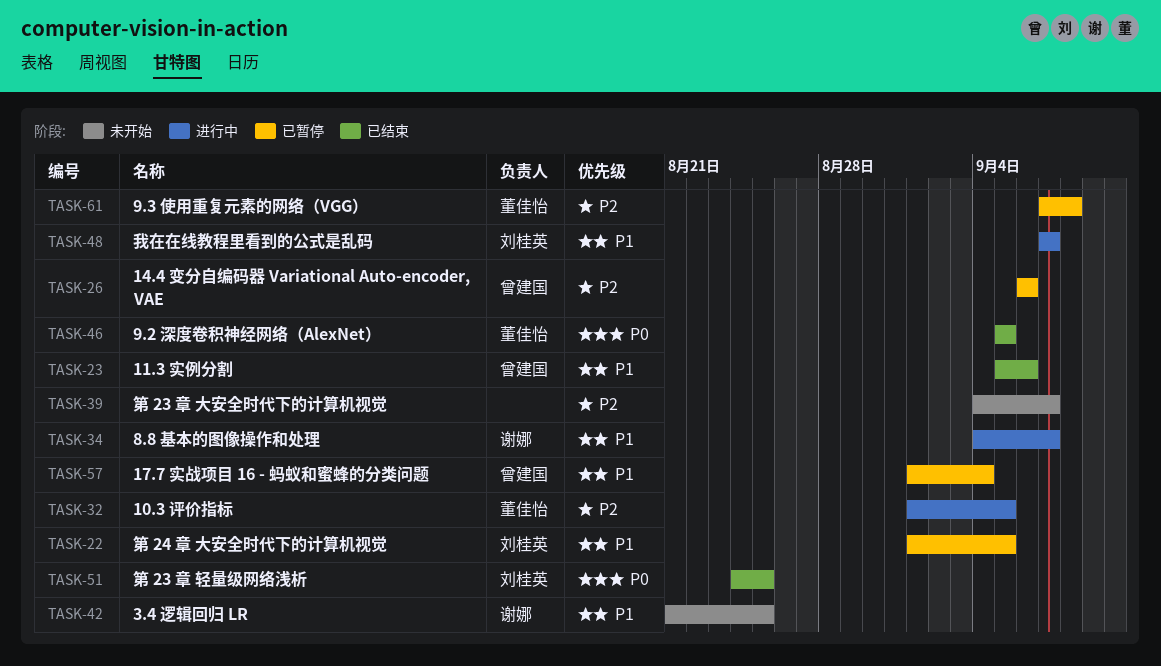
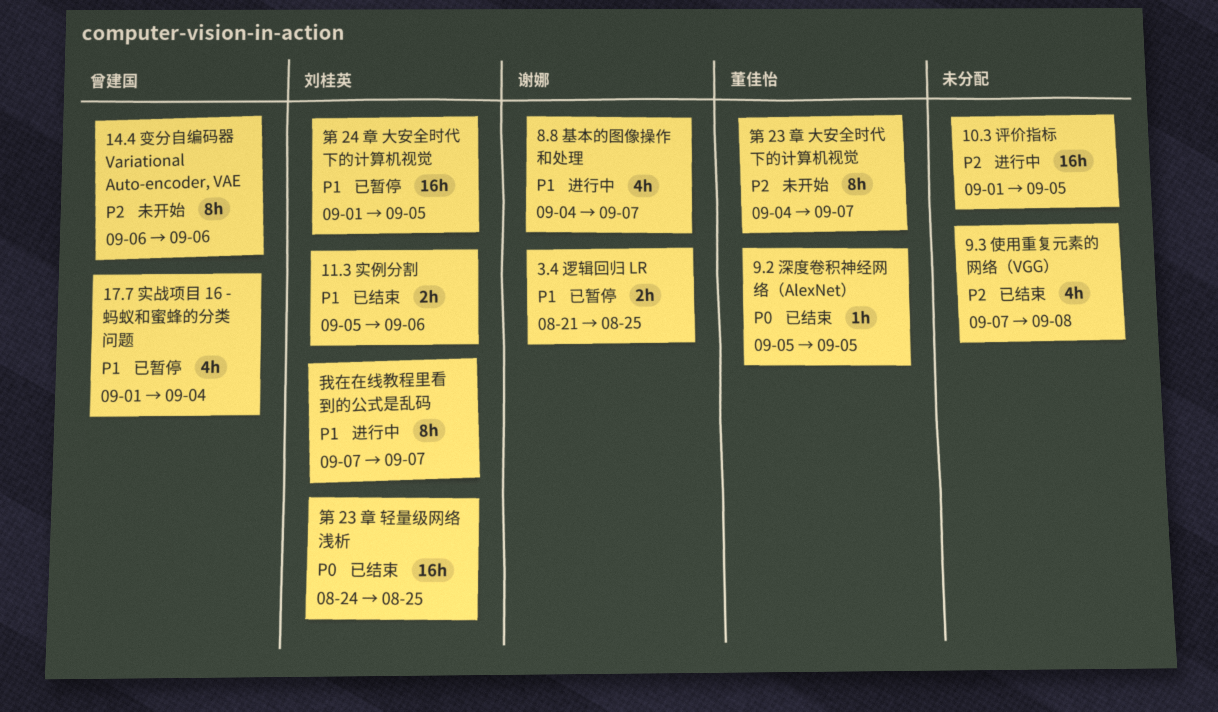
10.3 评价指标, owner: 董佳怡 -> none
11.3 实例分割, owner: 曾建国 -> 刘桂英
14.4 变分自编码器 Variational Auto-encoder, VAE, status: 已暂停 -> 未开始
3.4 逻辑回归 LR, status: 未开始 -> 已暂停
9.3 使用重复元素的网络（VGG）, status: 已暂停 -> 已结束
9.3 使用重复元素的网络（VGG）, owner: 董佳怡 -> none
第 23 章 大安全时代下的计算机视觉, owner: none -> 董佳怡

